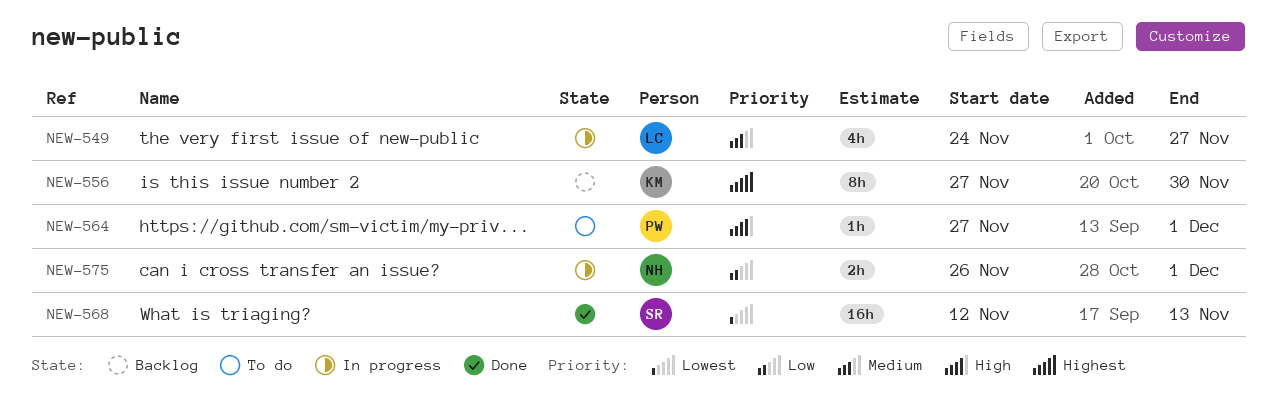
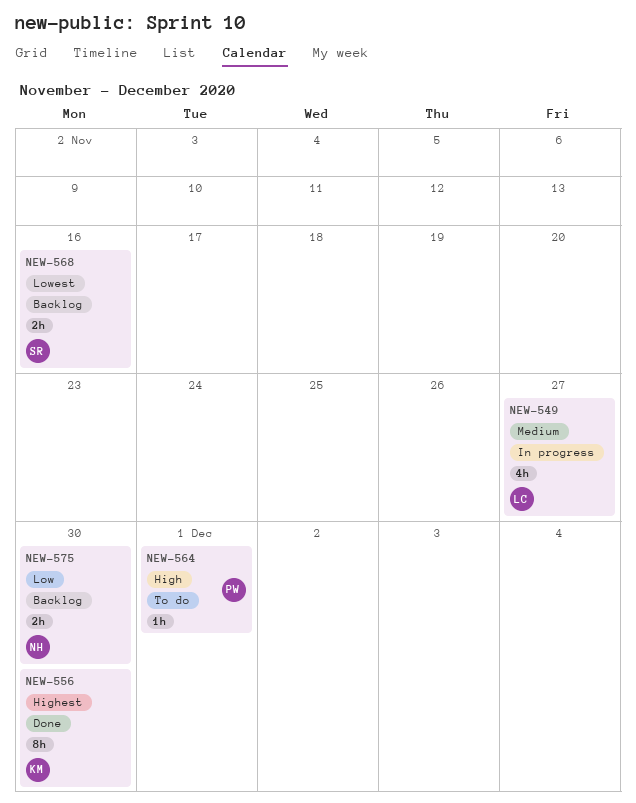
NEW-556, status: Backlog -> Done
NEW-568, status: Done -> Backlog
NEW-568, estimate: 16h -> 2h
NEW-568, due: Nov 13 -> Nov 16
NEW-575, status: In progress -> Backlog
NEW-575, due: Dec 1 -> Nov 30

